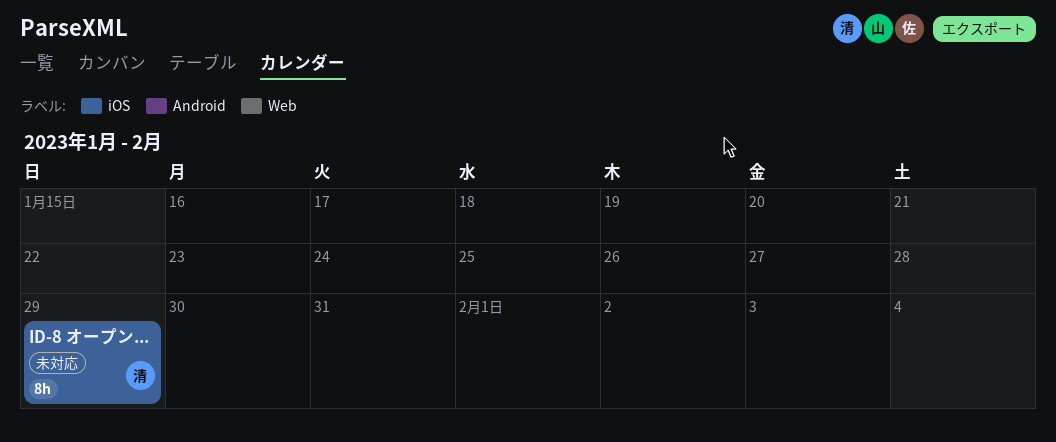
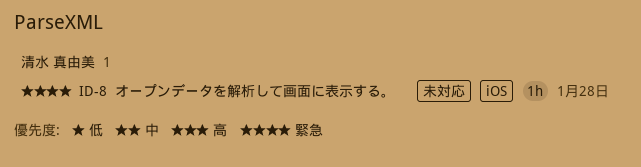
ID-8, estimate: 8h -> 1h
ID-8, due: Jan 29 -> Jan 28

